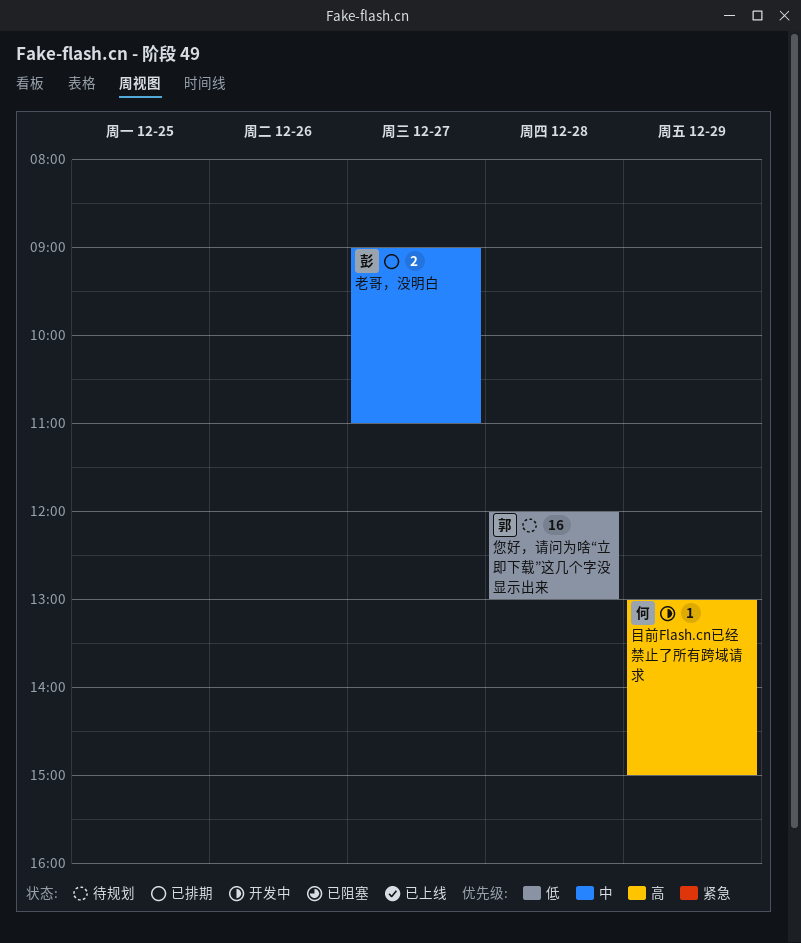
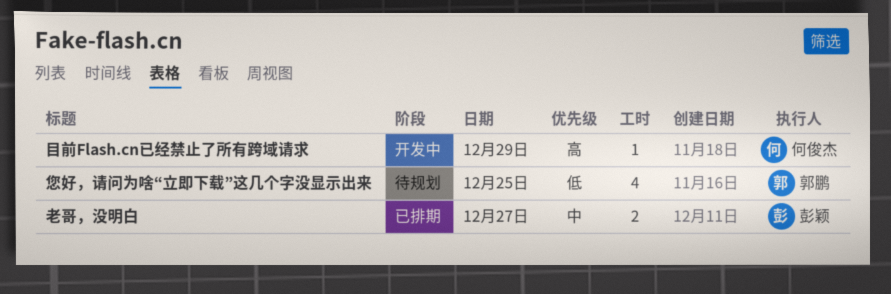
您好，请问为啥“立即下载”这几个字没显示出来, estimate: 16 -> 4
您好，请问为啥“立即下载”这几个字没显示出来, day: Dec 28 -> Dec 25

